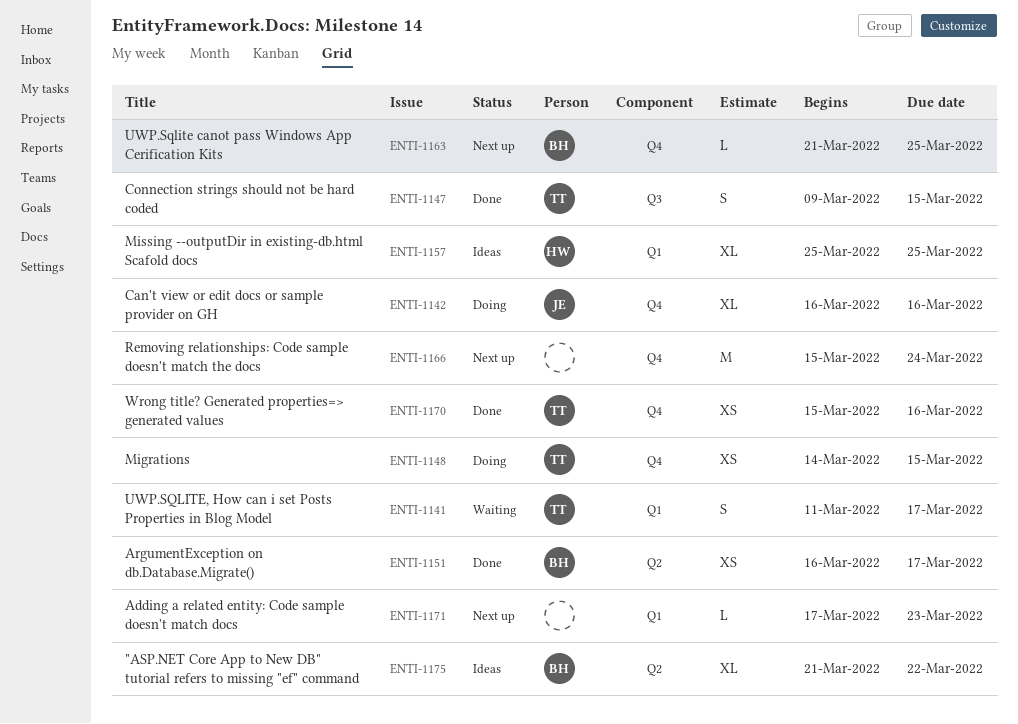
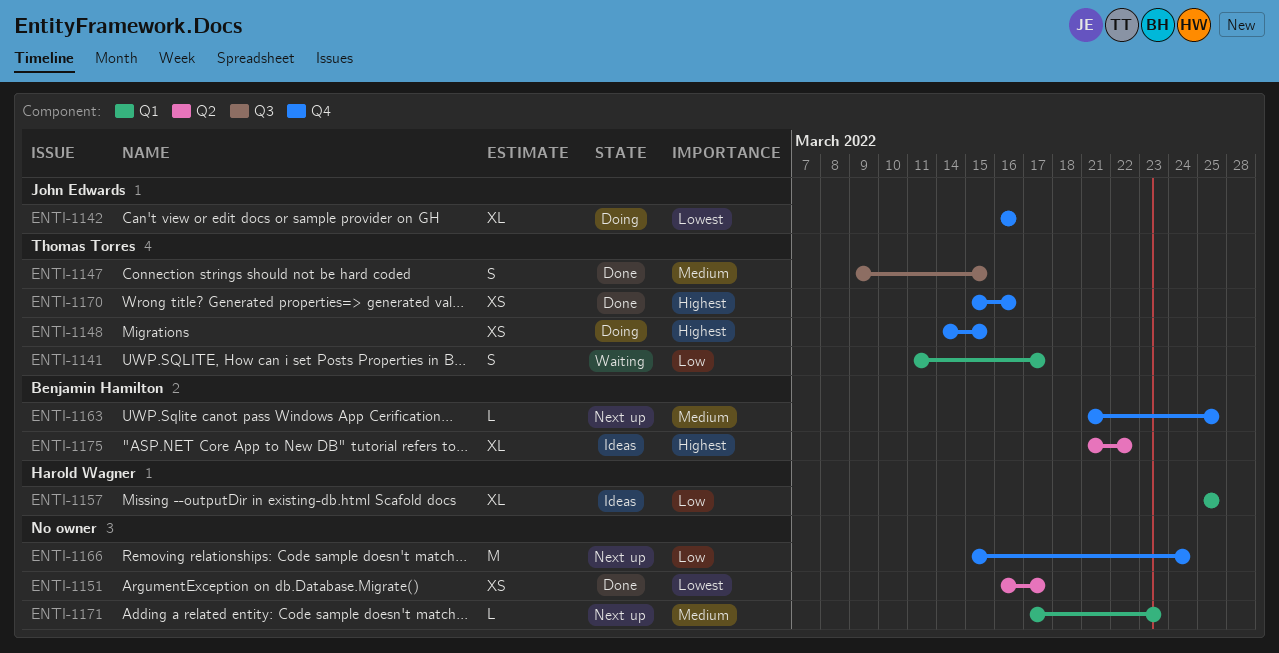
ENTI-1151, owner: Benjamin Hamilton -> none

